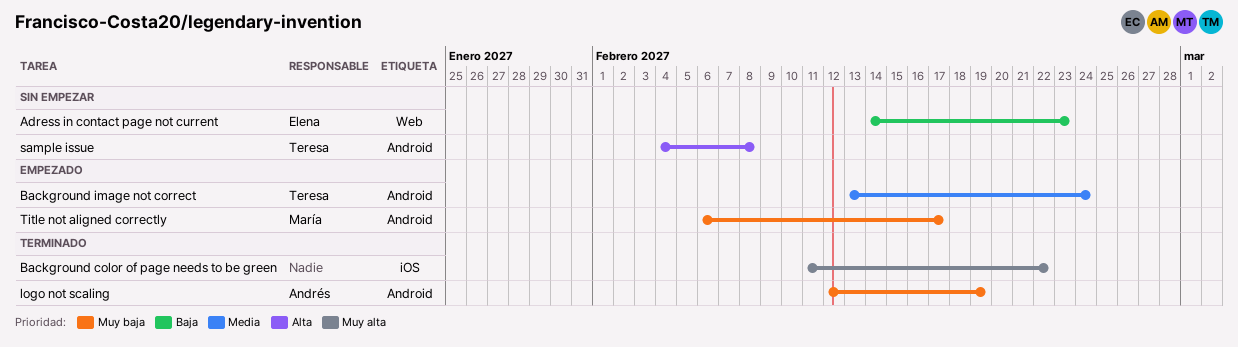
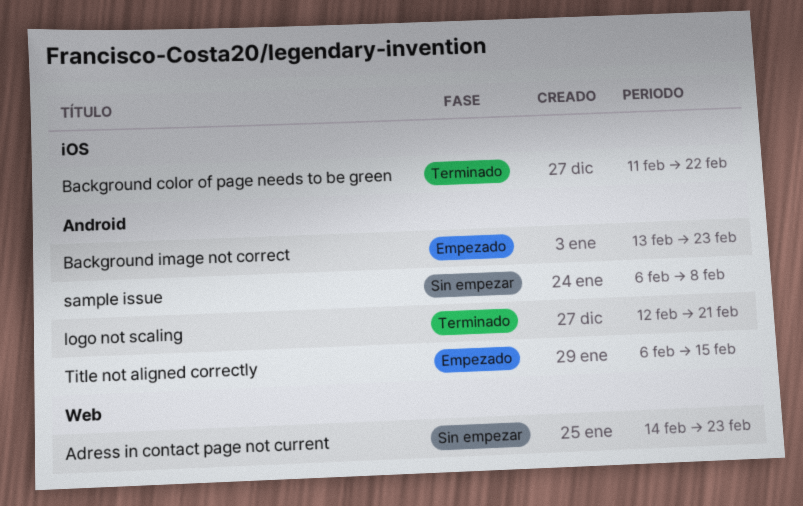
Background image not correct, due: Feb 24 -> Feb 23
logo not scaling, due: Feb 19 -> Feb 21
sample issue, start: Feb 4 -> Feb 6
Title not aligned correctly, due: Feb 17 -> Feb 15

